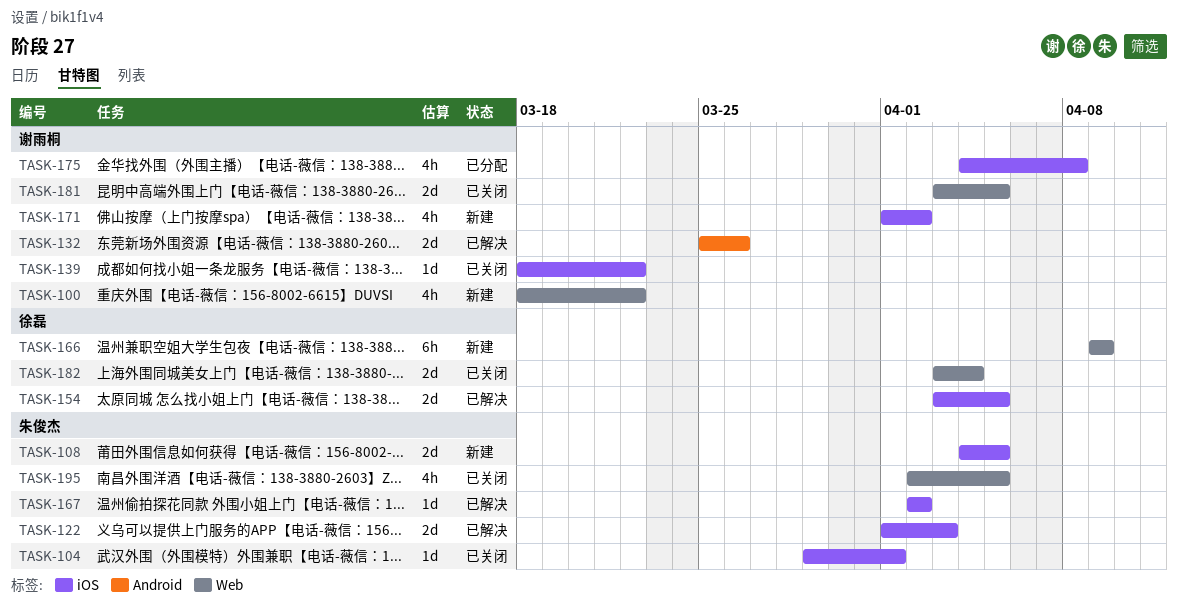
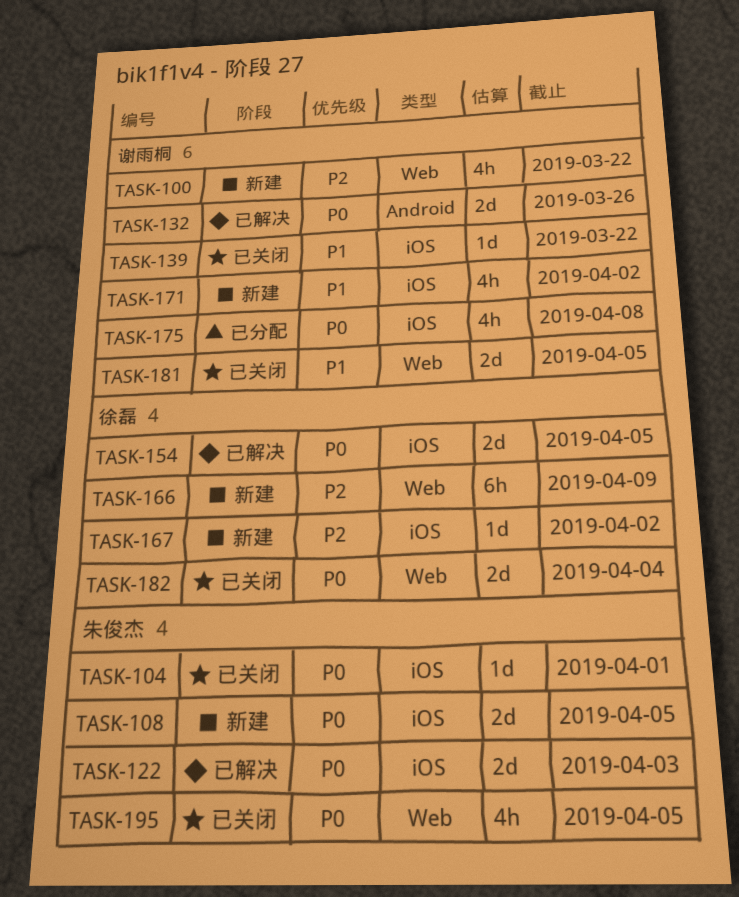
TASK-167, status: 已解决 -> 新建
TASK-167, owner: 朱俊杰 -> 徐磊

